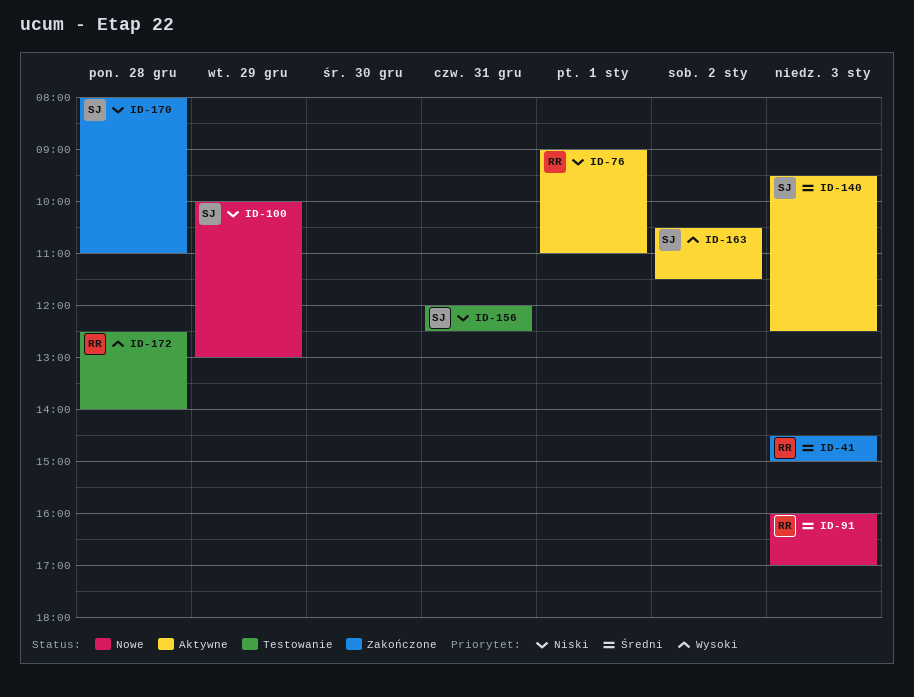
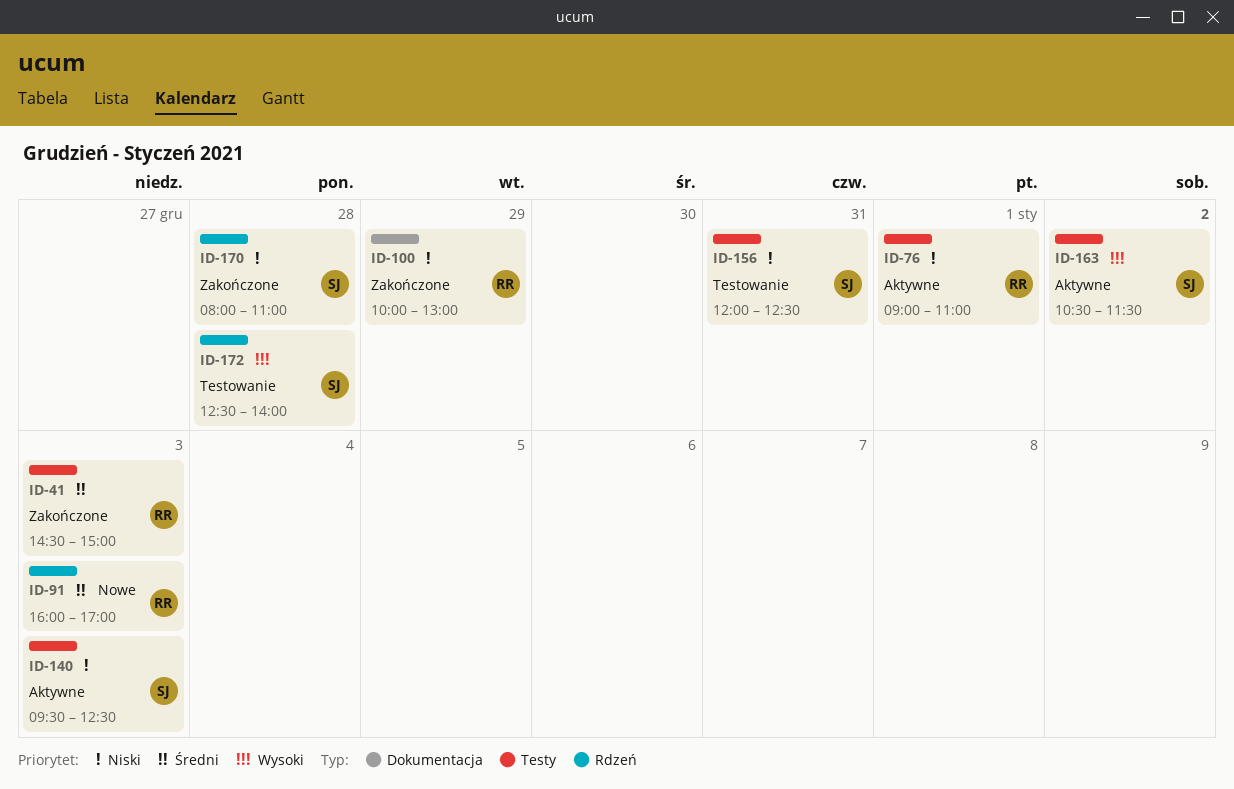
ID-100, status: Nowe -> Zakończone
ID-100, owner: SJ -> RR
ID-140, priority: Średni -> Niski
ID-172, owner: RR -> SJ

